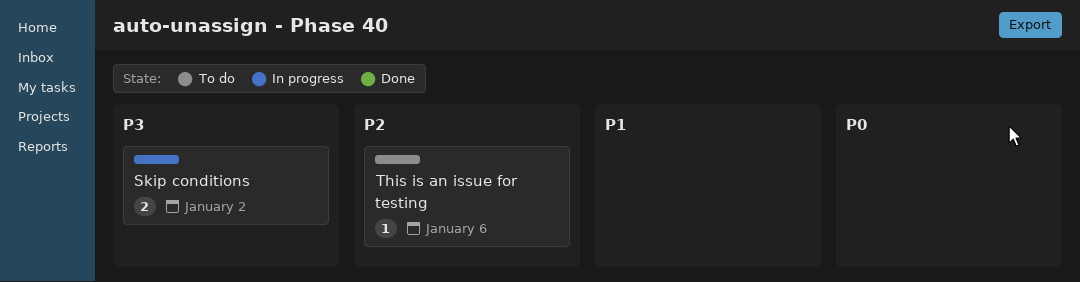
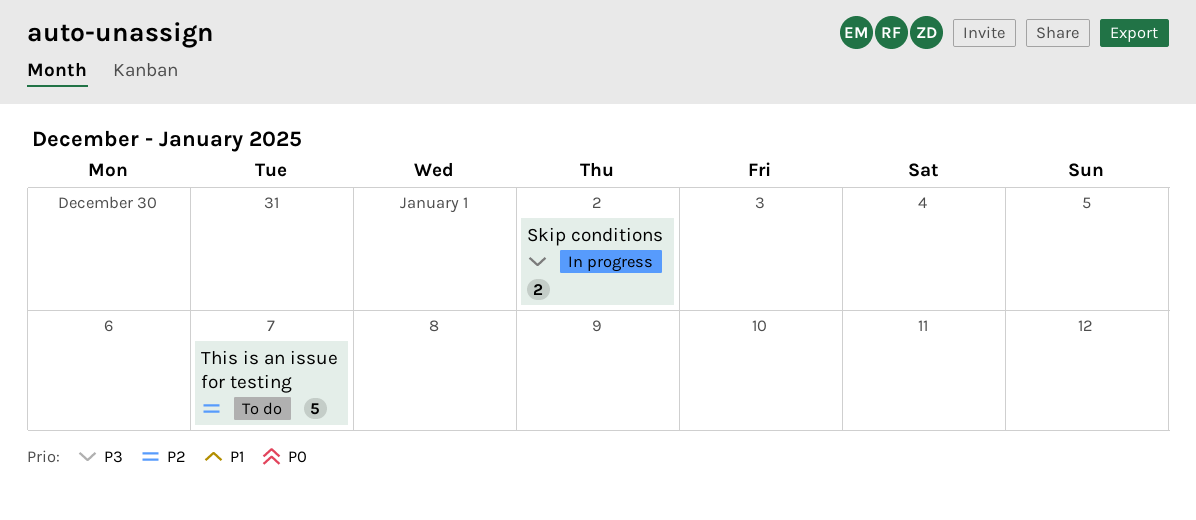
This is an issue for testing, estimate: 1 -> 5
This is an issue for testing, due: Jan 6 -> Jan 7

